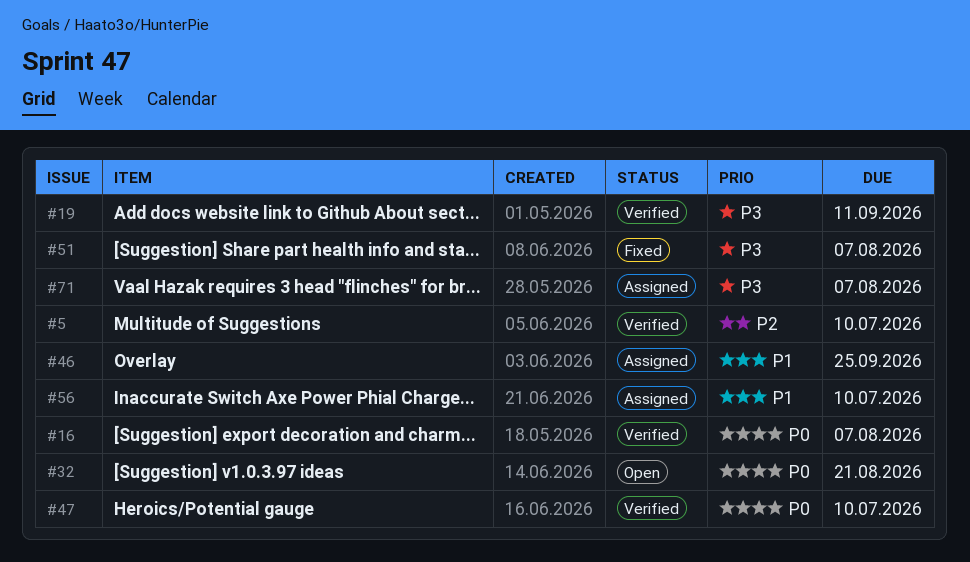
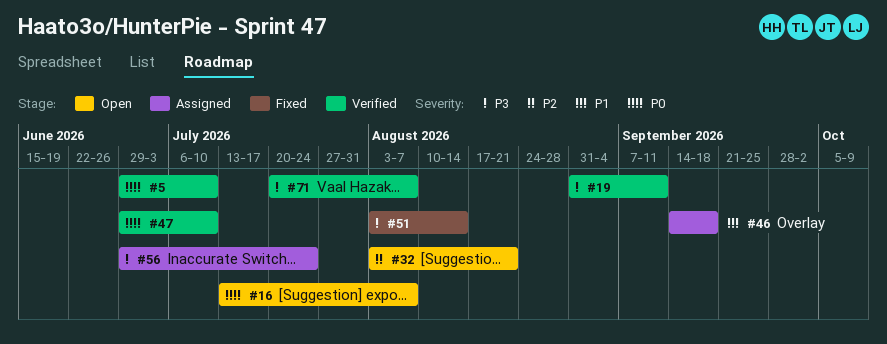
#5, priority: P2 -> P0
#16, status: Verified -> Open
#32, priority: P0 -> P2
#46, due: Sep 25 -> Sep 18
#51, due: Aug 7 -> Aug 14
#56, priority: P1 -> P3
#56, due: Jul 10 -> Jul 24
#71, status: Assigned -> Verified

